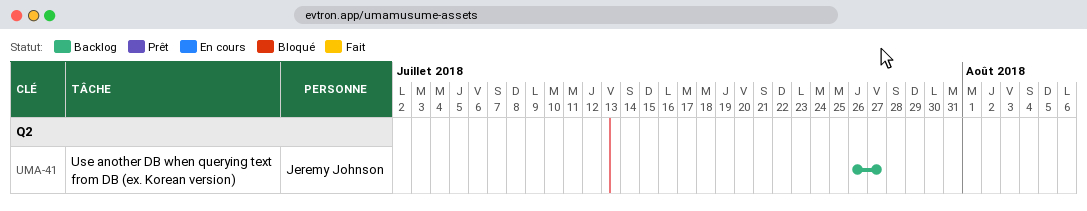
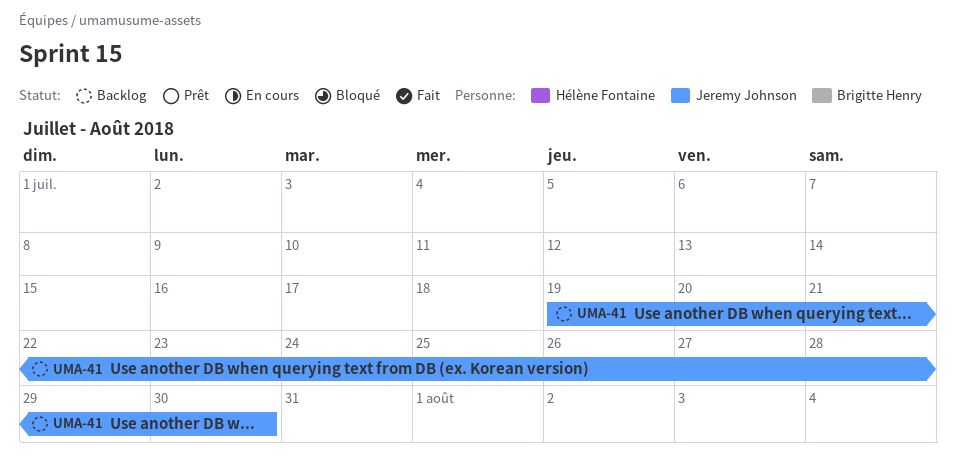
UMA-41, start: Jul 26 -> Jul 19
UMA-41, due: Jul 27 -> Jul 30

